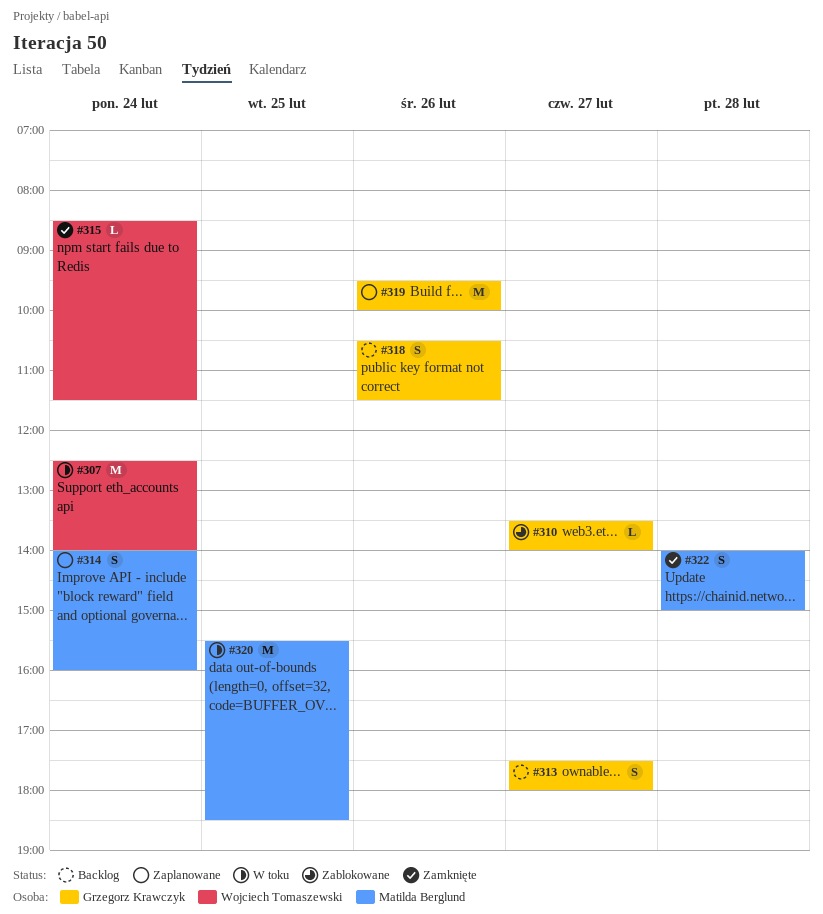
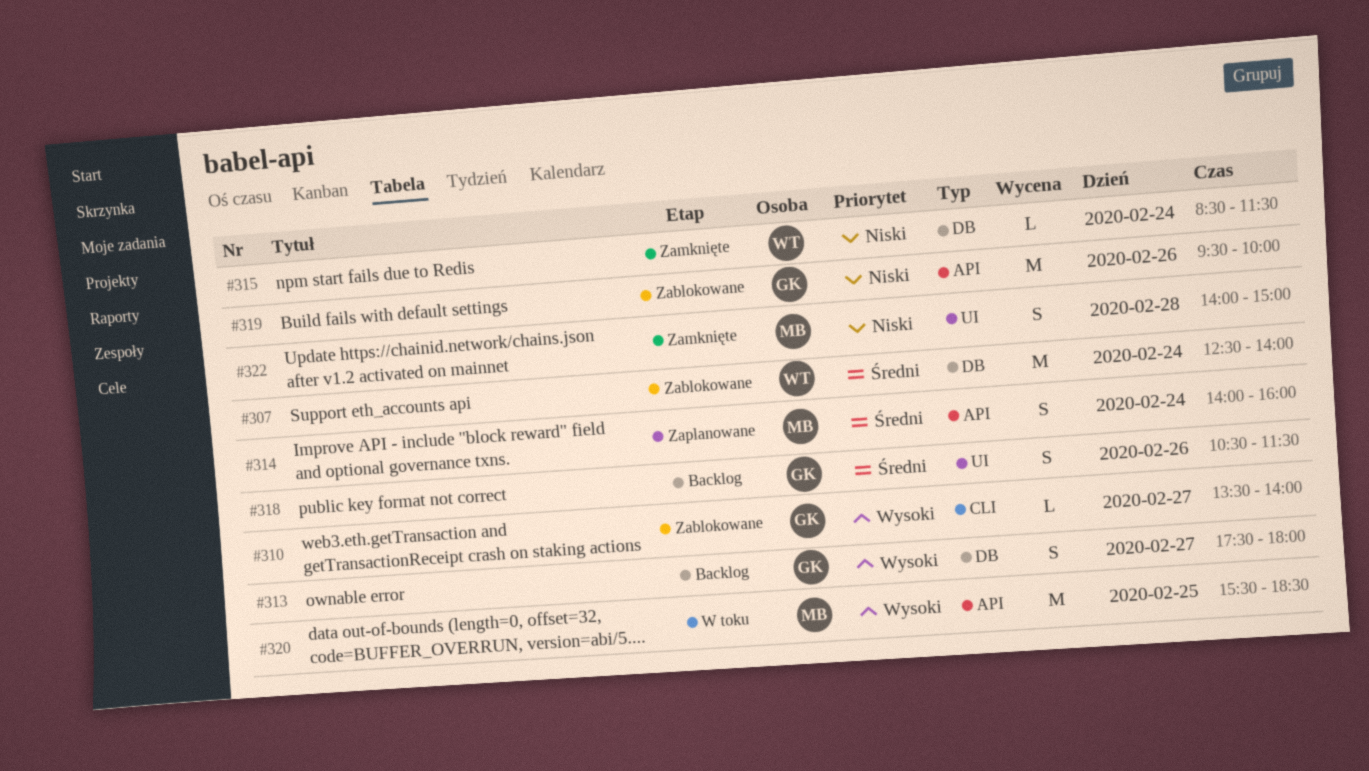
#307, status: W toku -> Zablokowane
#319, status: Zaplanowane -> Zablokowane

